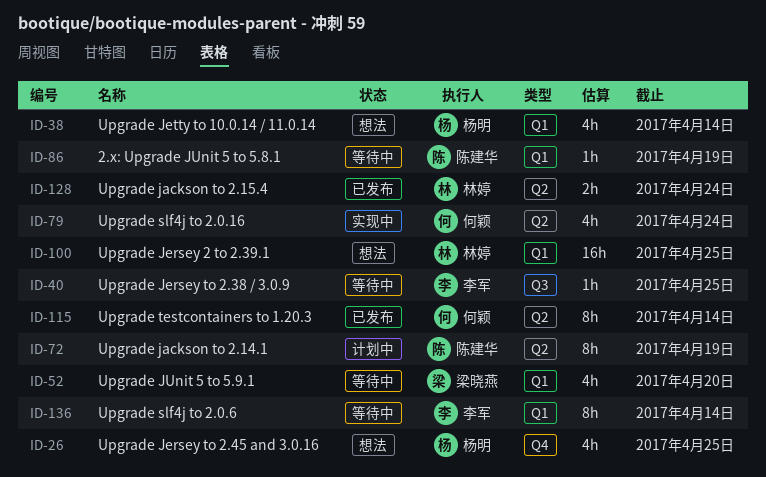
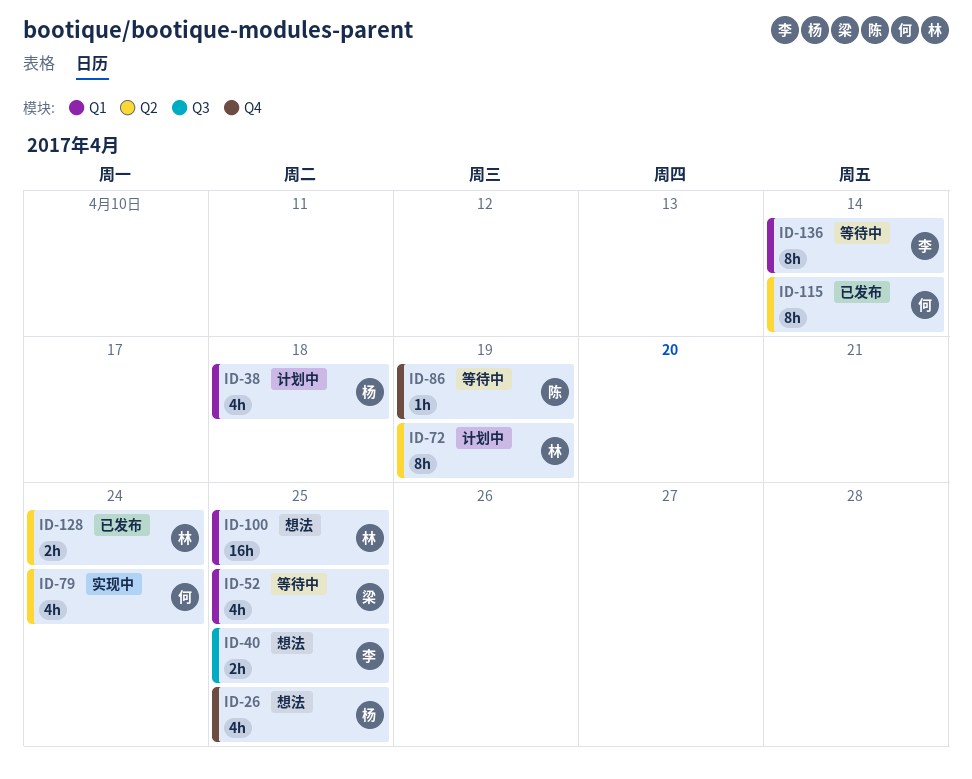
ID-38, status: 想法 -> 计划中
ID-38, due: Apr 14 -> Apr 18
ID-40, status: 等待中 -> 想法
ID-40, estimate: 1h -> 2h
ID-52, due: Apr 20 -> Apr 25
ID-72, owner: 陈建华 -> 林婷
ID-86, label: Q1 -> Q4

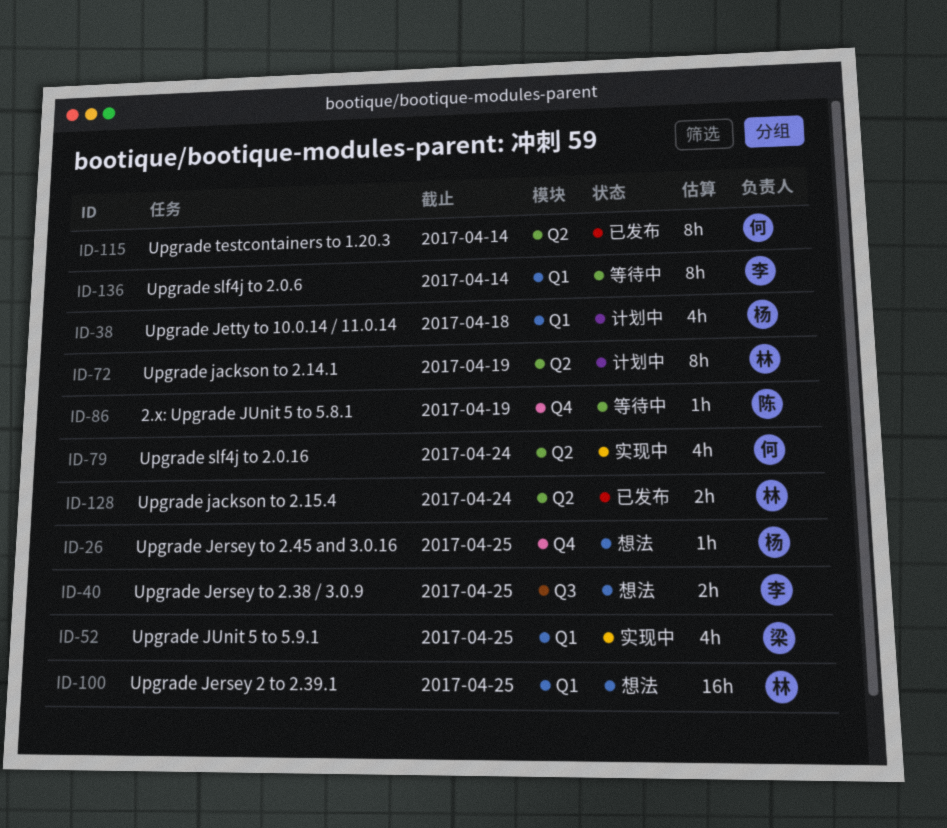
ID-26, estimate: 4h -> 1h
ID-52, status: 等待中 -> 实现中

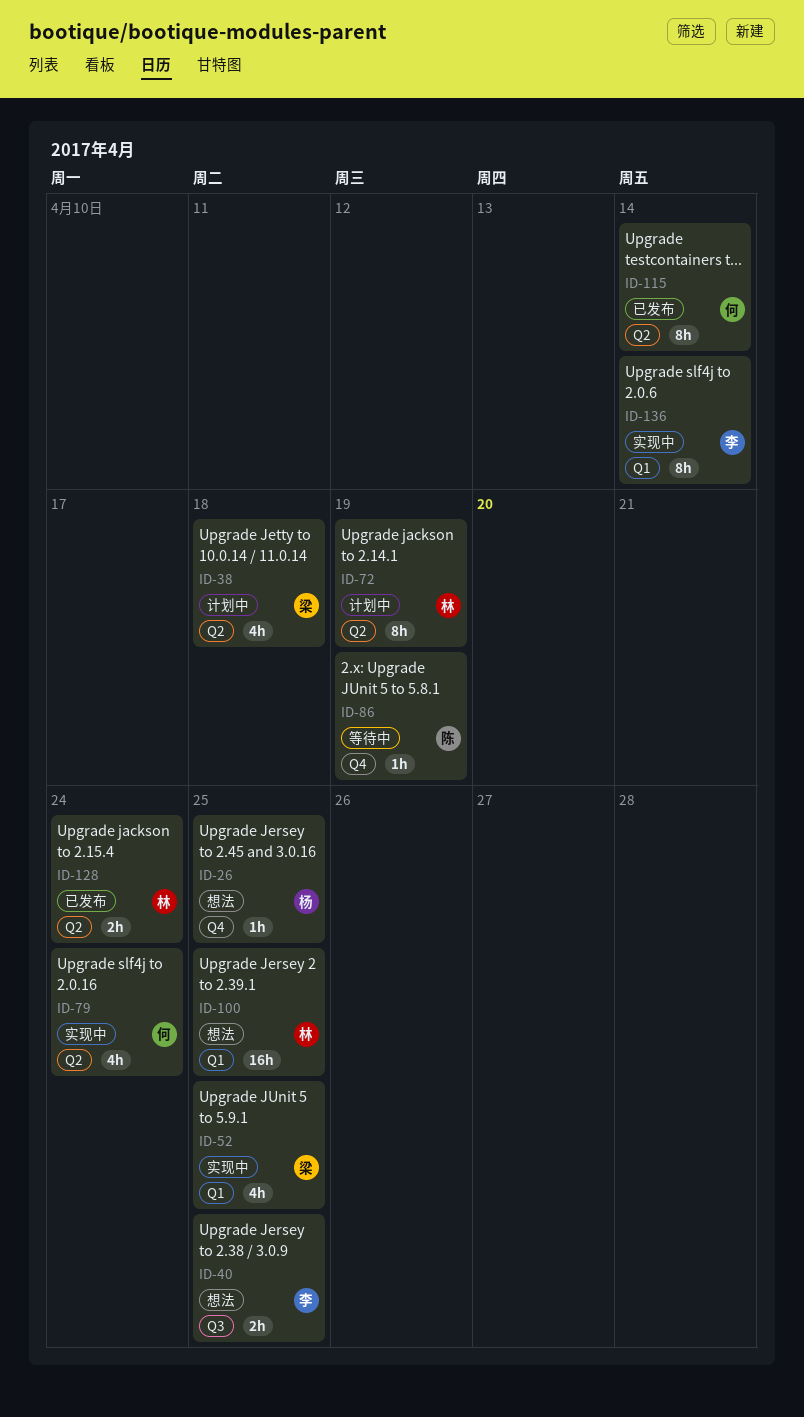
ID-38, owner: 杨 -> 梁
ID-38, label: Q1 -> Q2
ID-136, status: 等待中 -> 实现中

